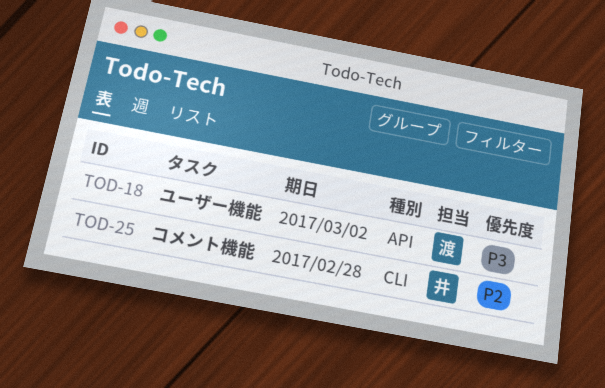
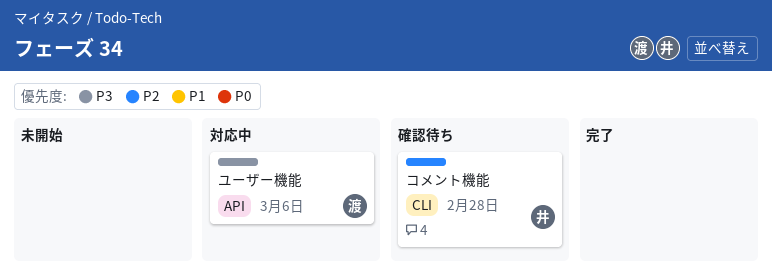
ユーザー機能, due: Mar 2 -> Mar 6

